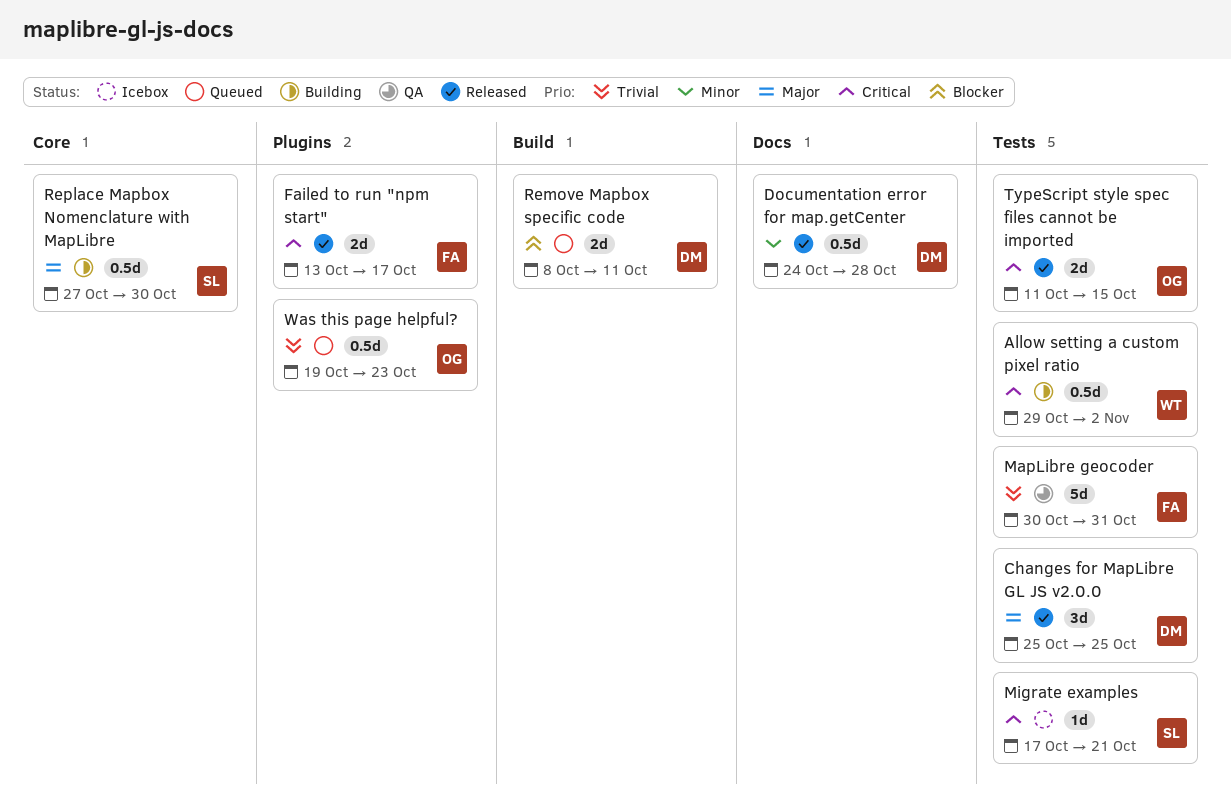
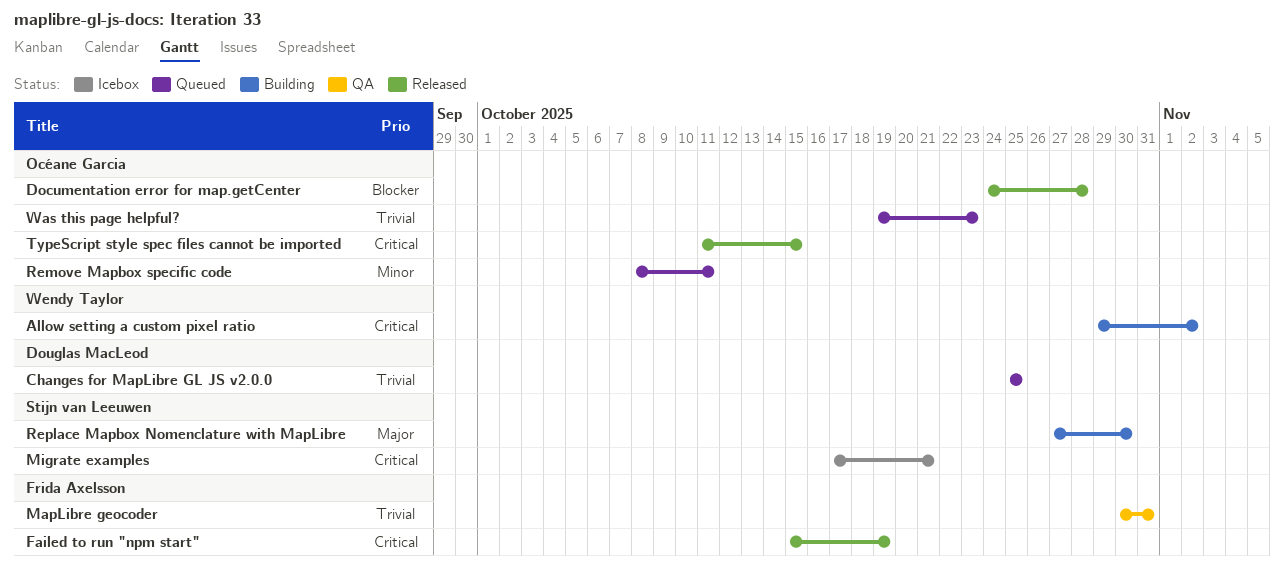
Changes for MapLibre GL JS v2.0.0, status: Released -> Queued
Changes for MapLibre GL JS v2.0.0, priority: Major -> Trivial
Documentation error for map.getCenter, owner: Douglas MacLeod -> Océane Garcia
Documentation error for map.getCenter, priority: Minor -> Blocker
Failed to run "npm start", start: Oct 13 -> Oct 15
Failed to run "npm start", due: Oct 17 -> Oct 19
Remove Mapbox specific code, owner: Douglas MacLeod -> Océane Garcia
Remove Mapbox specific code, priority: Blocker -> Minor

